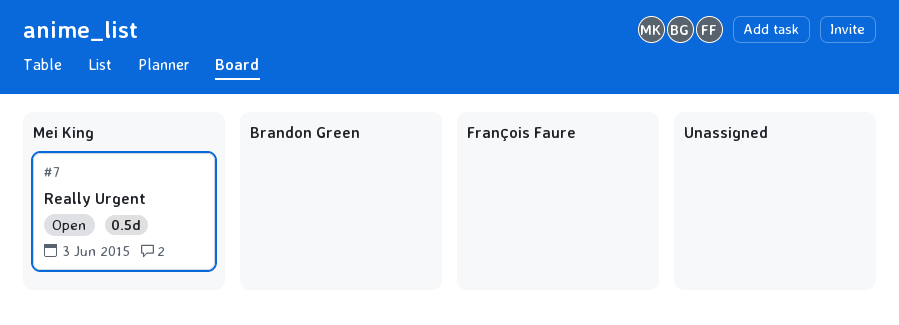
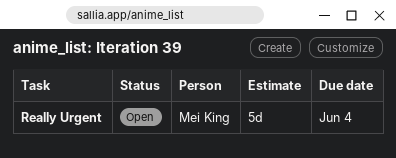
Really Urgent, estimate: 0.5d -> 5d
Really Urgent, due: Jun 3 -> Jun 4

